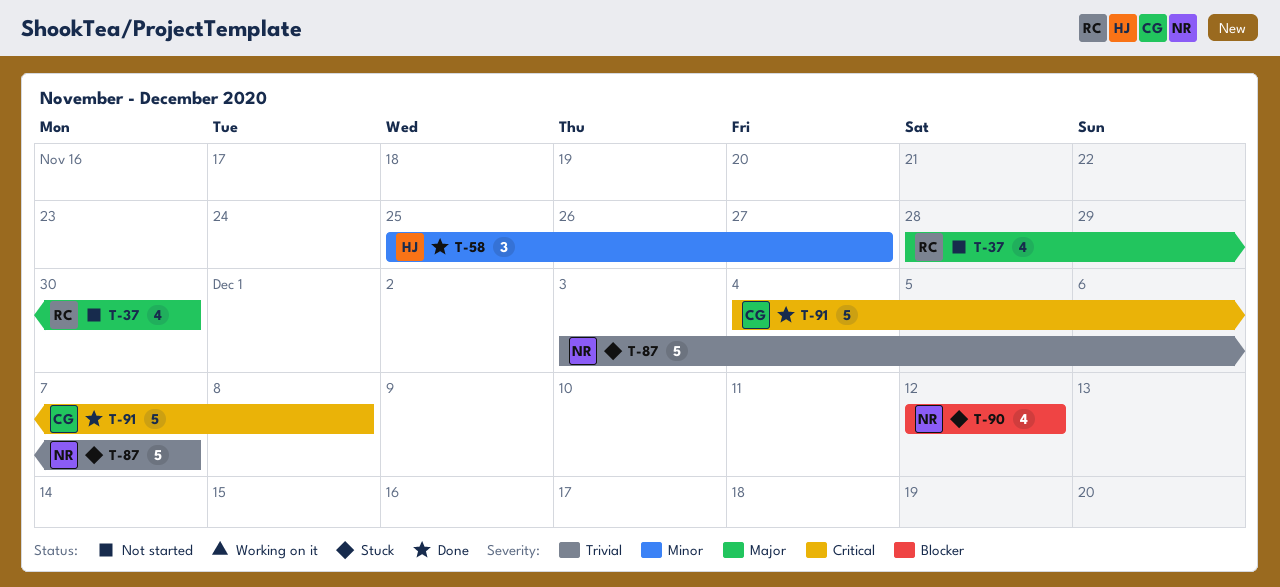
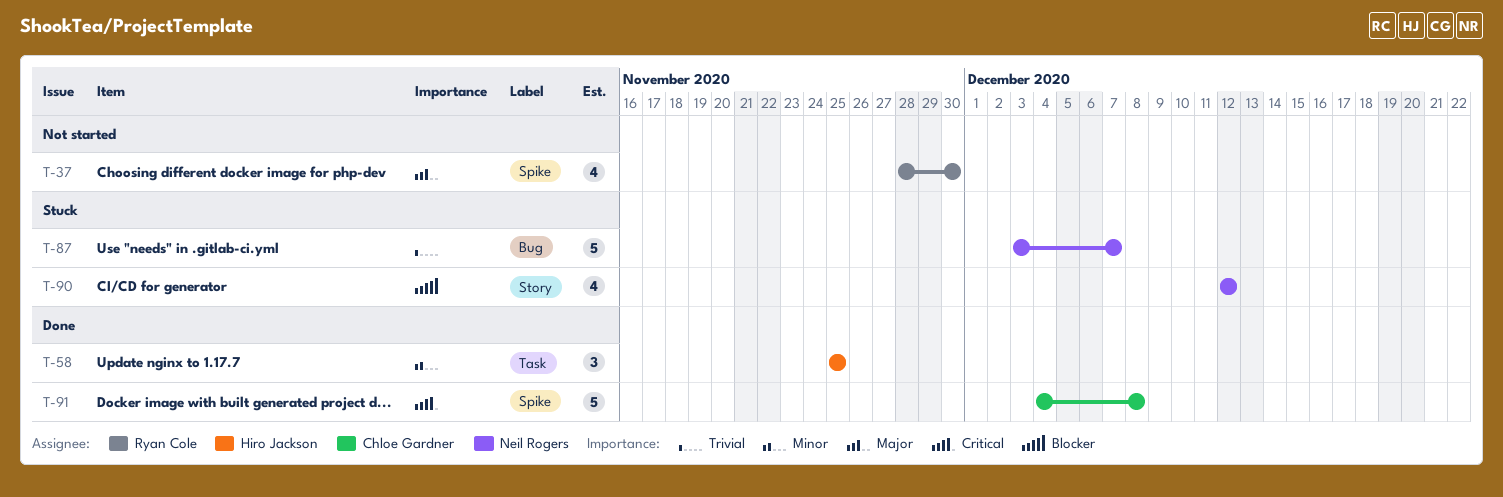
T-58, due: Nov 27 -> Nov 25

